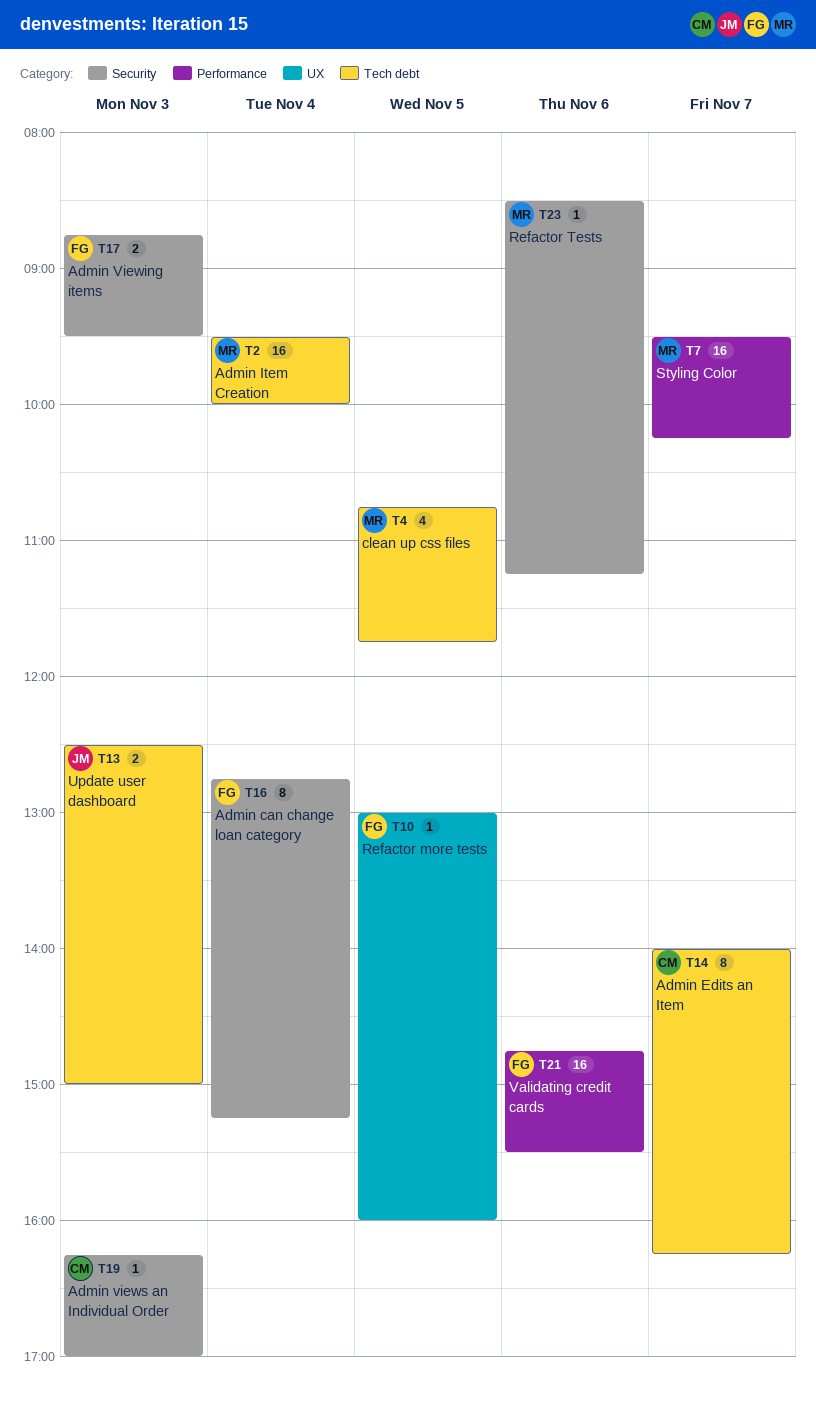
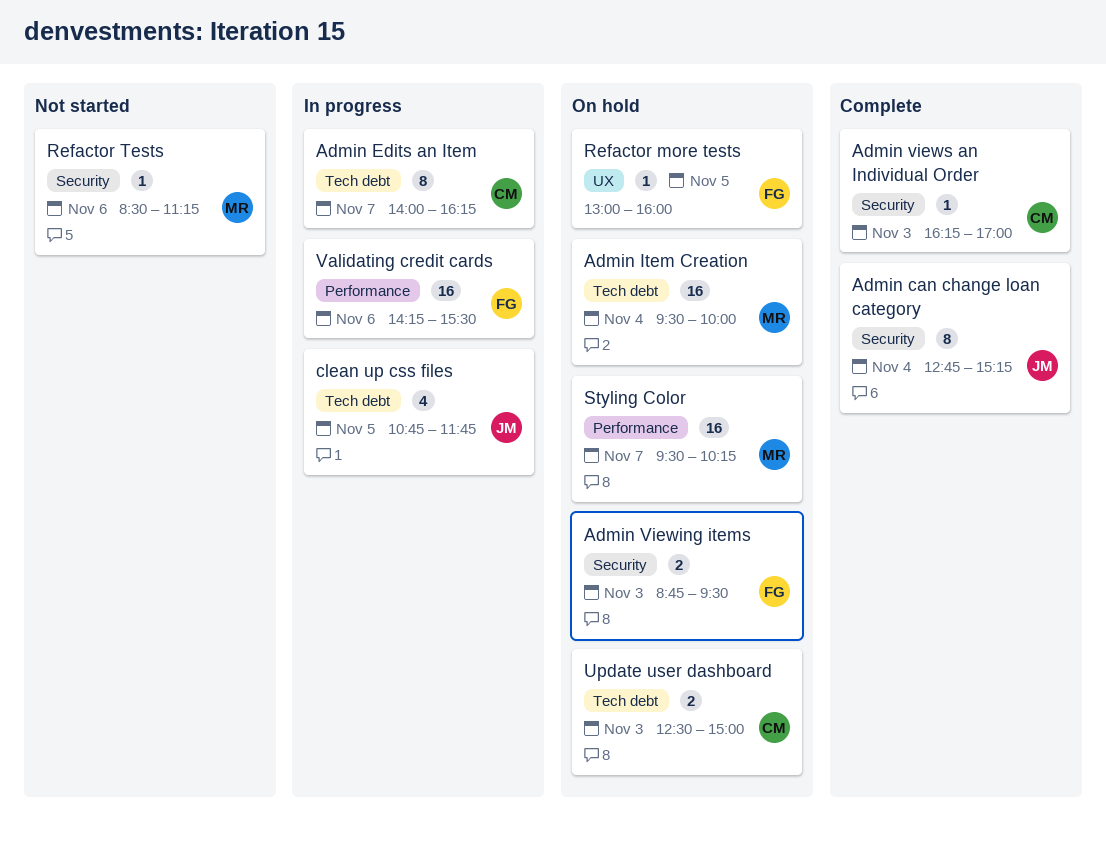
Admin can change loan category, owner: FG -> JM
clean up css files, owner: MR -> JM
Update user dashboard, owner: JM -> CM
Validating credit cards, begins: 14:45 -> 14:15

